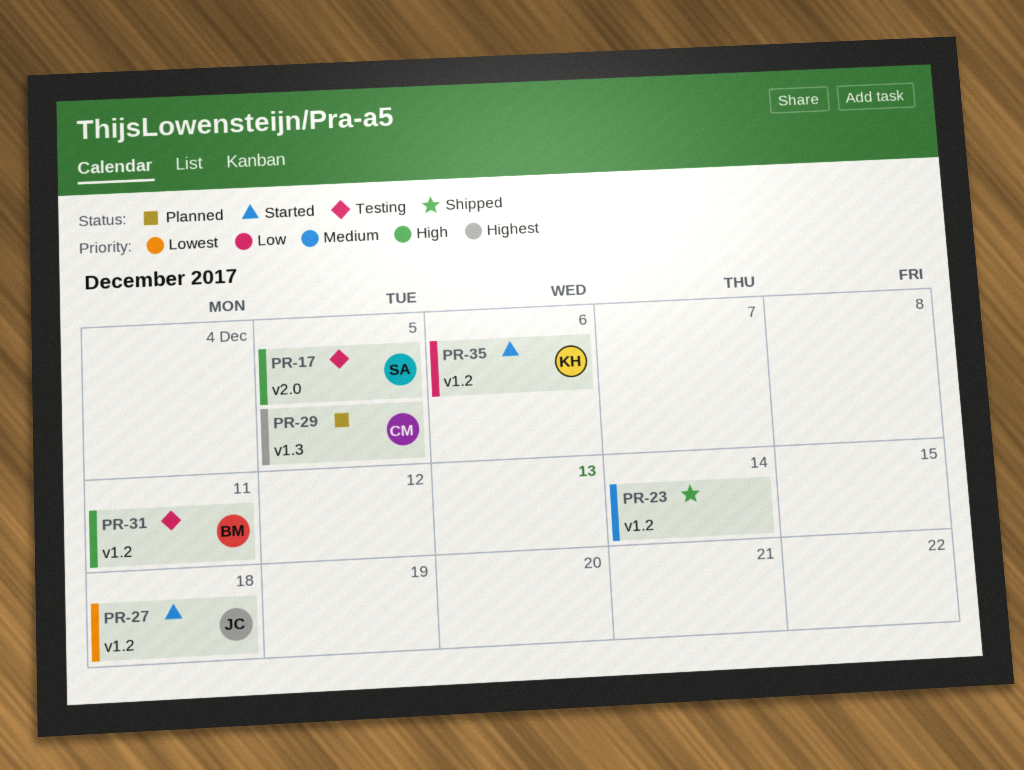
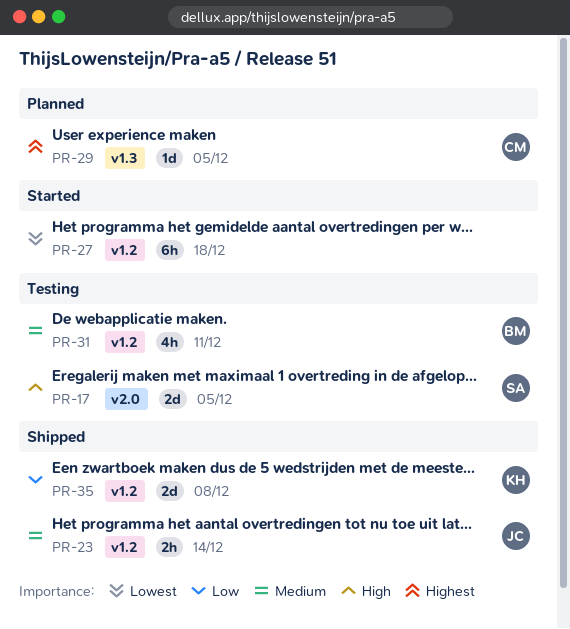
PR-23, owner: none -> JC
PR-27, owner: JC -> none
PR-31, priority: High -> Medium
PR-35, status: Started -> Shipped
PR-35, due: Dec 6 -> Dec 8

